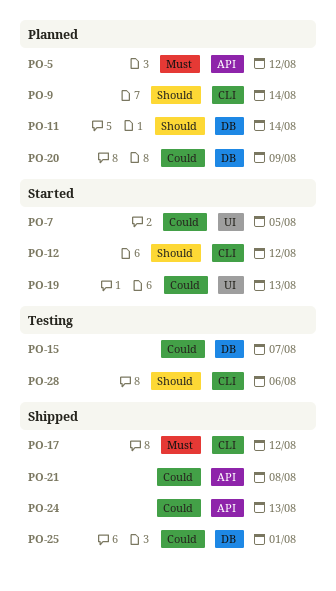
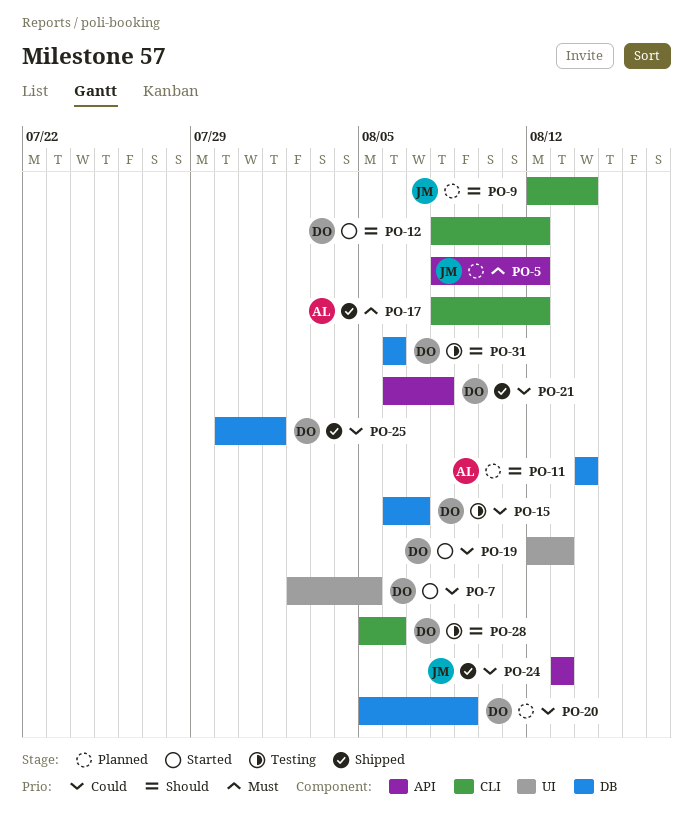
PO-31: none -> present

